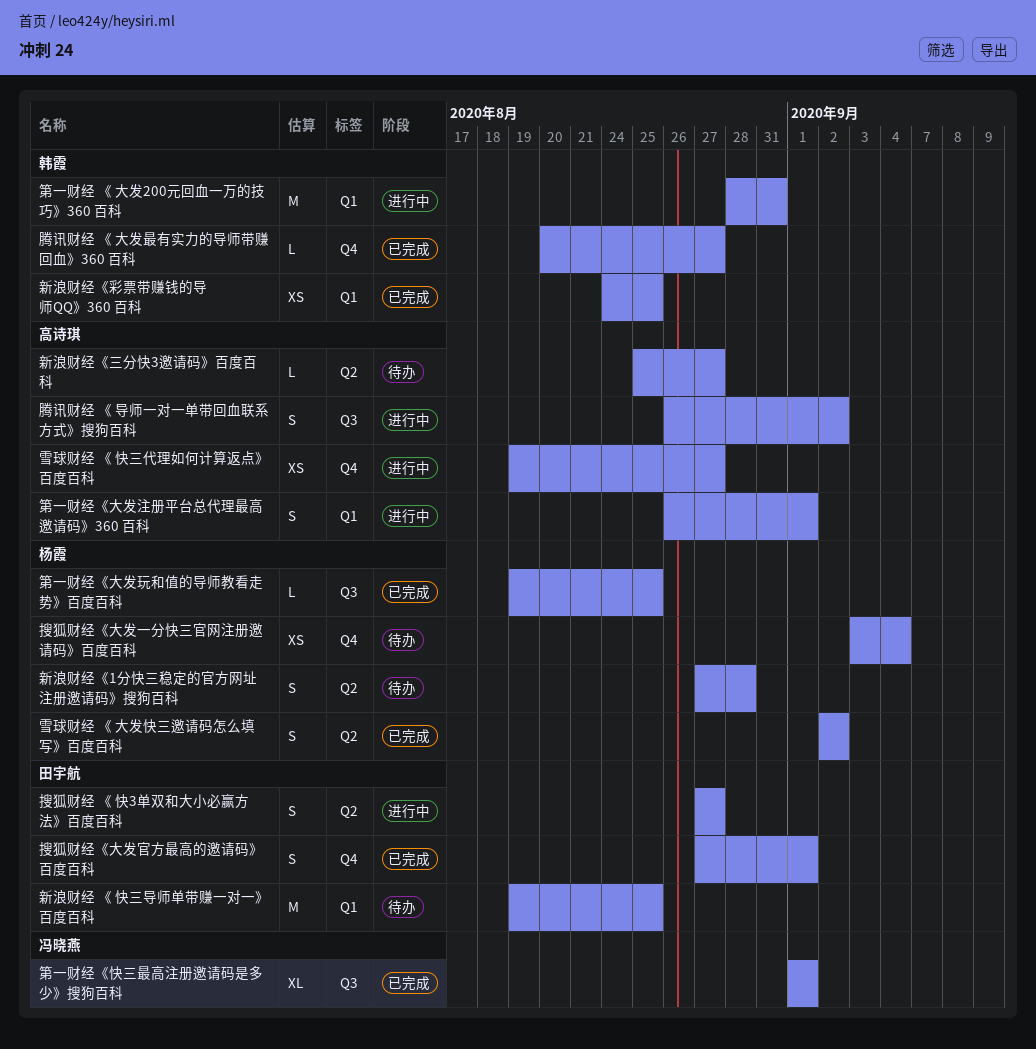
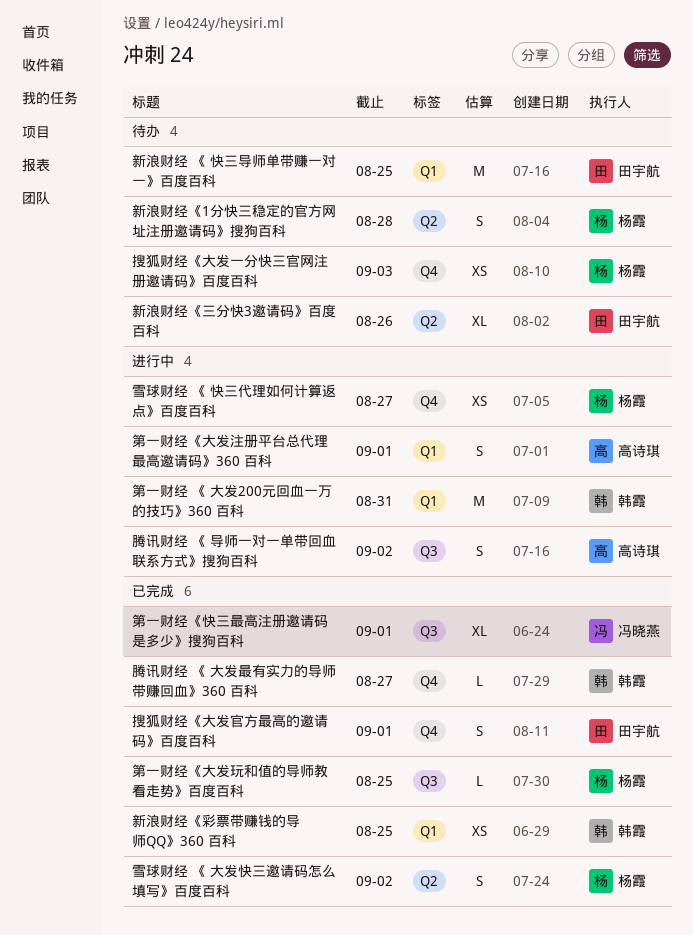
搜狐财经 《 快3单双和大小必赢方法》百度百科: present -> none
搜狐财经《大发一分快三官网注册邀请码》百度百科, due: Sep 4 -> Sep 3
新浪财经《三分快3邀请码》百度百科, owner: 高诗琪 -> 田宇航
新浪财经《三分快3邀请码》百度百科, estimate: L -> XL
新浪财经《三分快3邀请码》百度百科, due: Aug 27 -> Aug 26
雪球财经 《 快三代理如何计算返点》百度百科, owner: 高诗琪 -> 杨霞

